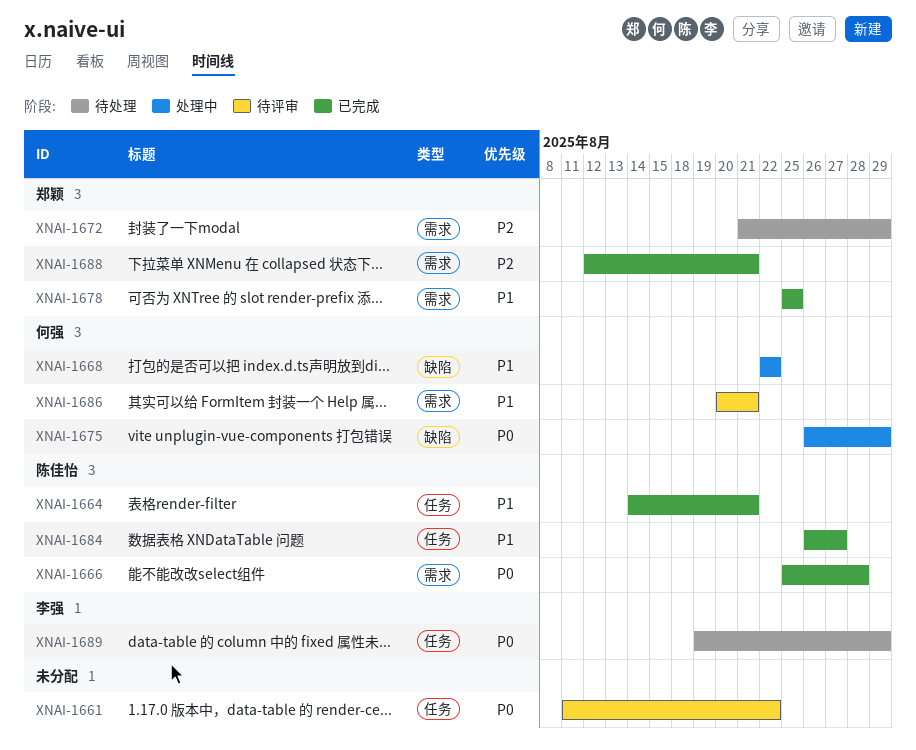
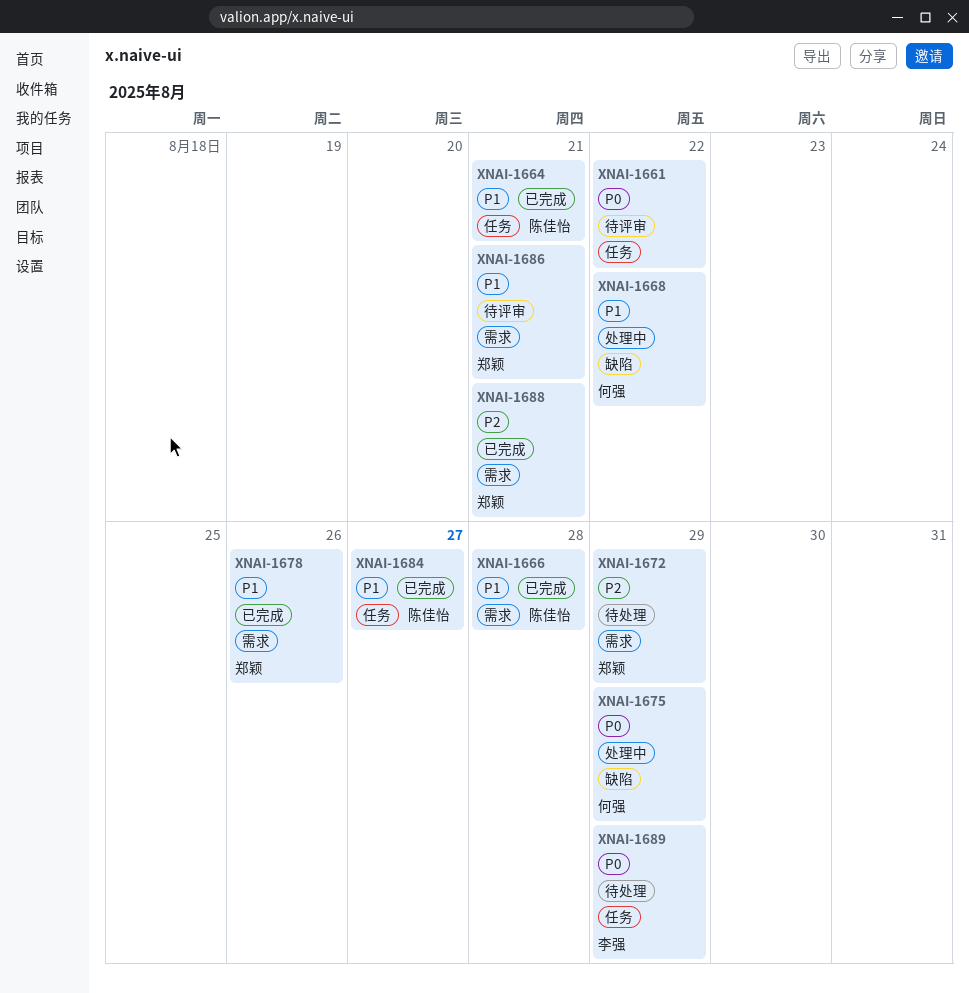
XNAI-1666, priority: P0 -> P1
XNAI-1678, due: Aug 25 -> Aug 26
XNAI-1686, owner: 何强 -> 郑颖

